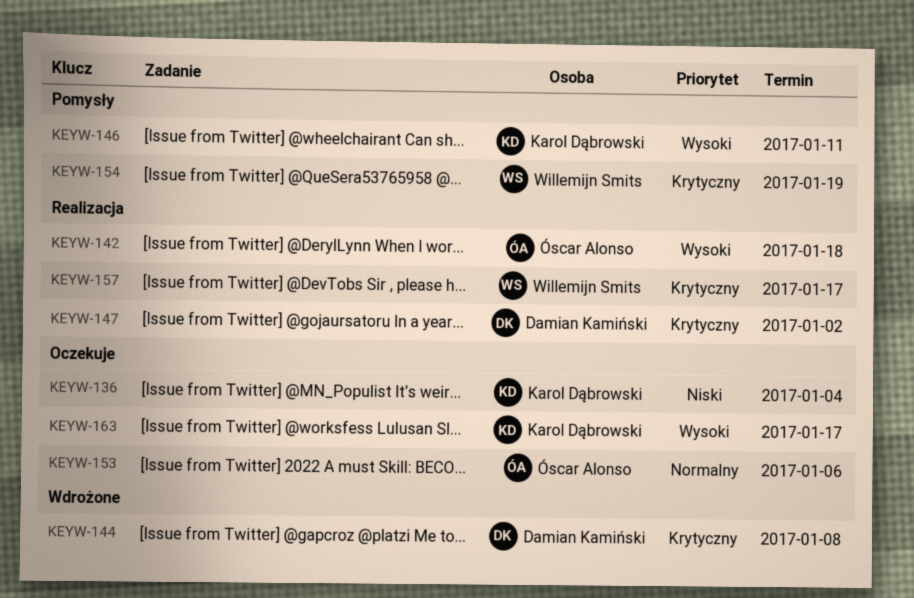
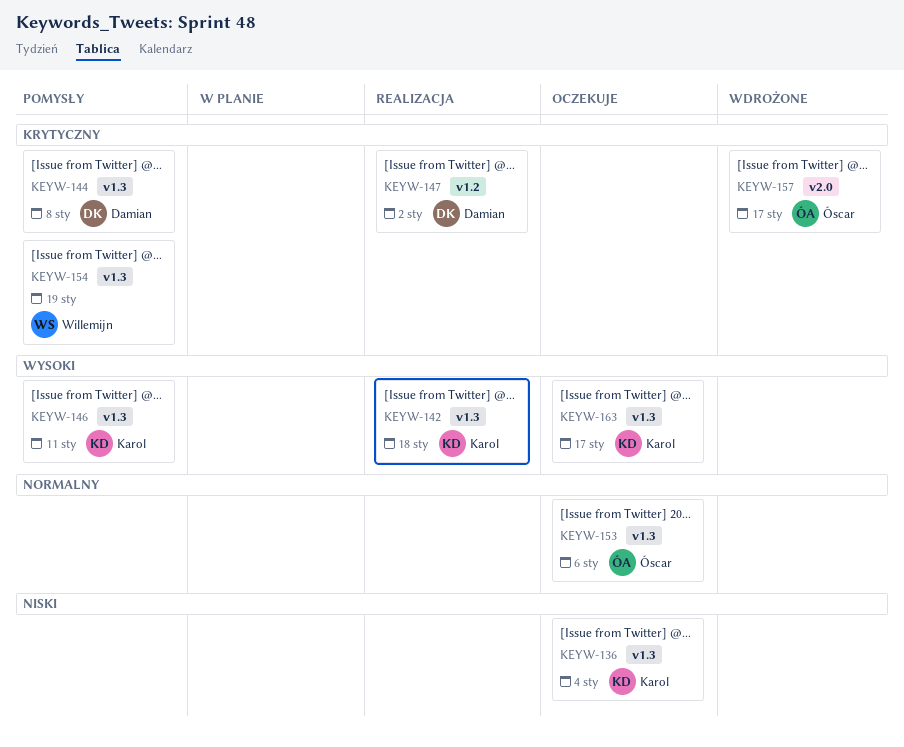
KEYW-142, owner: Óscar Alonso -> Karol Dąbrowski
KEYW-144, status: Wdrożone -> Pomysły
KEYW-157, status: Realizacja -> Wdrożone
KEYW-157, owner: Willemijn Smits -> Óscar Alonso

